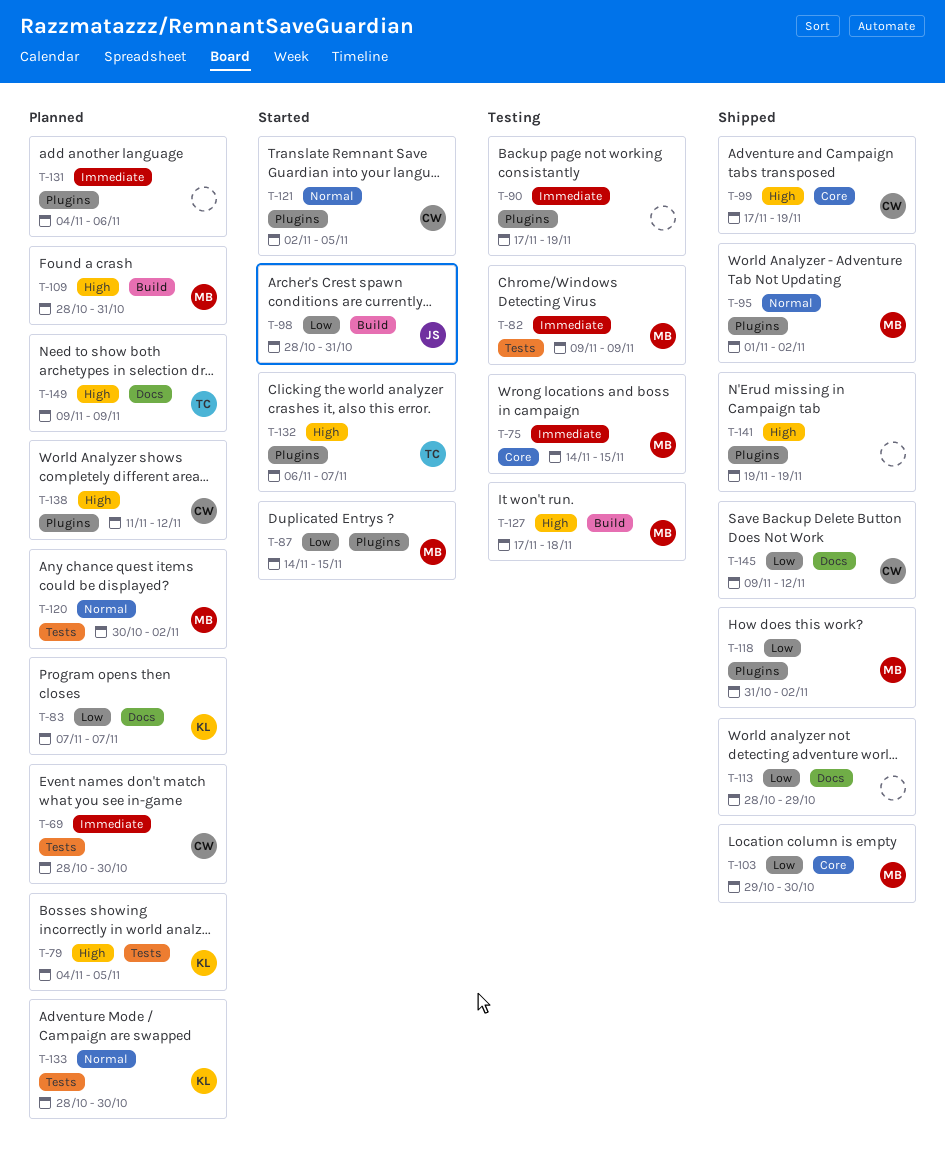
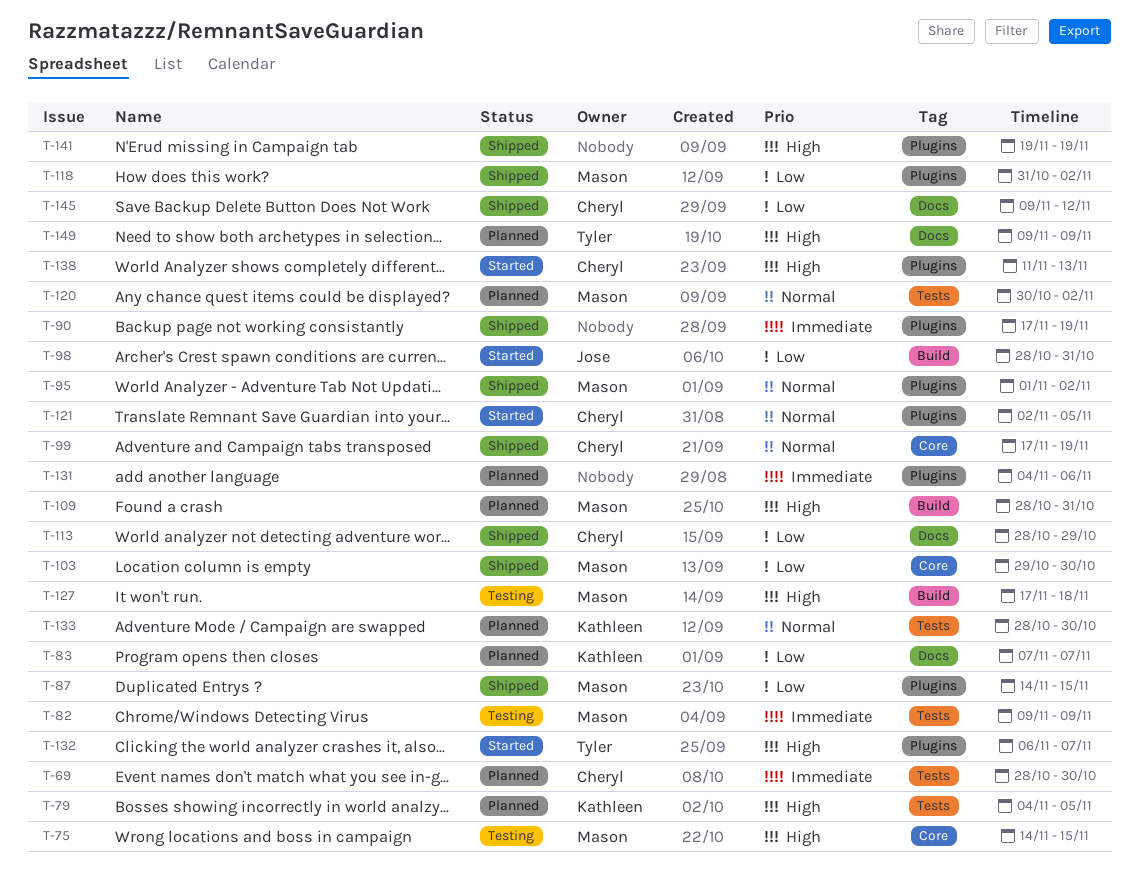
T-75, priority: Immediate -> High
T-87, status: Started -> Shipped
T-90, status: Testing -> Shipped
T-99, priority: High -> Normal
T-113, owner: none -> Cheryl
T-138, status: Planned -> Started
T-138, due: Nov 12 -> Nov 13

